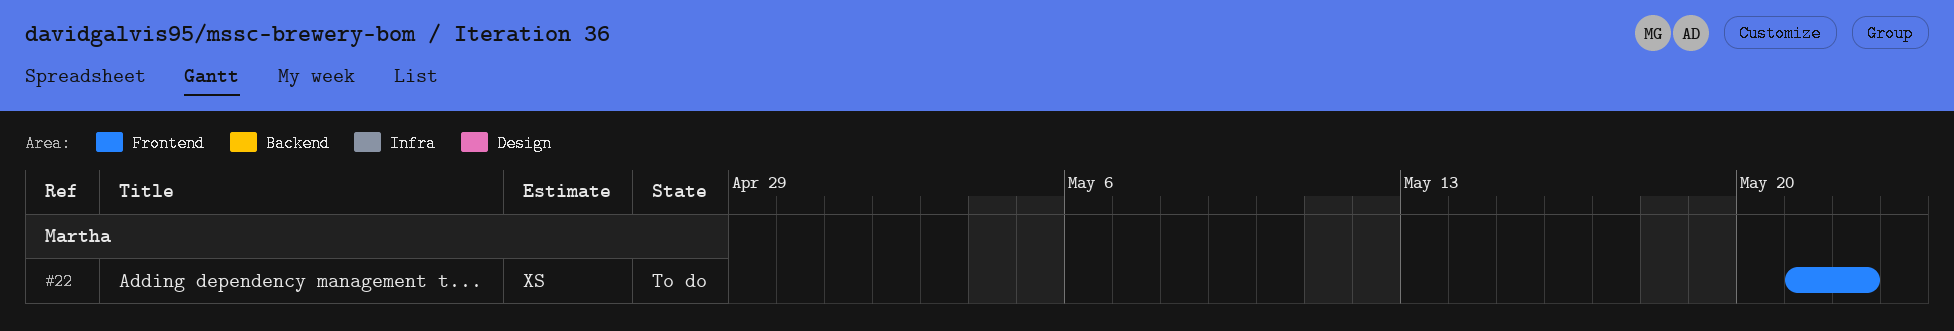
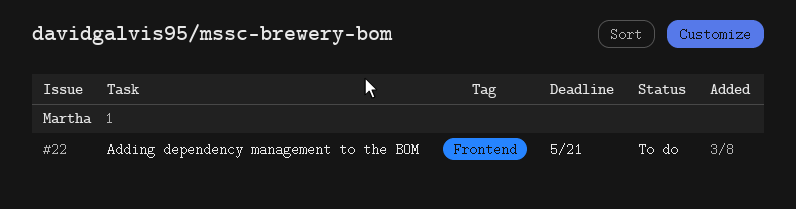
#22, due: May 22 -> May 21

